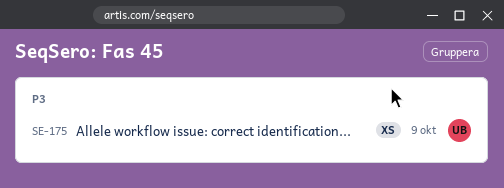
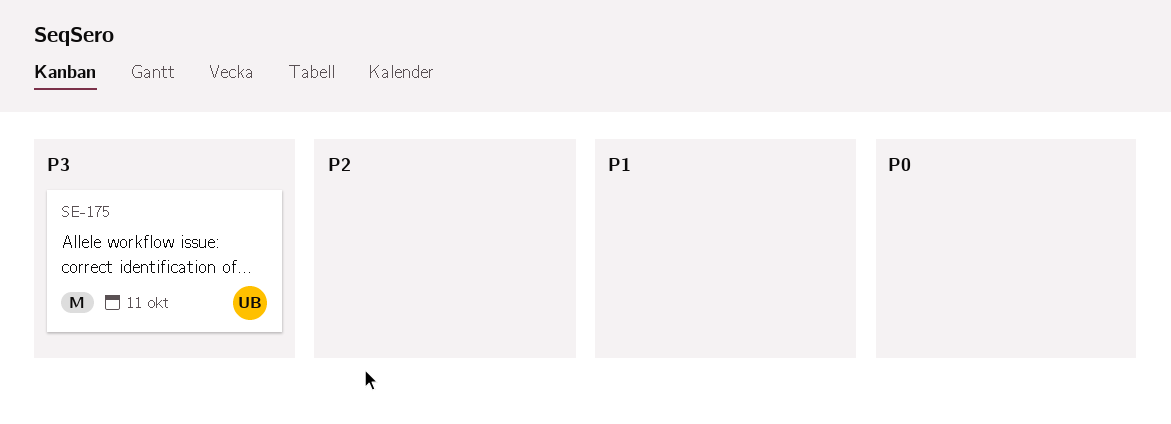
SE-175, estimate: XS -> M
SE-175, due: Oct 9 -> Oct 11

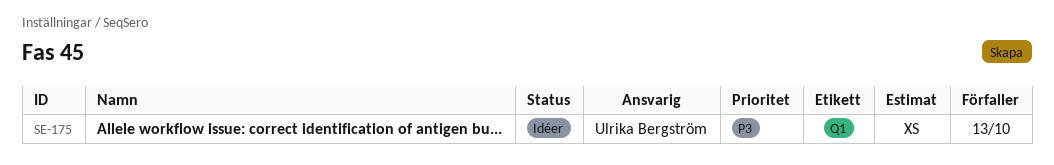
SE-175, estimate: M -> XS
SE-175, due: Oct 11 -> Oct 13

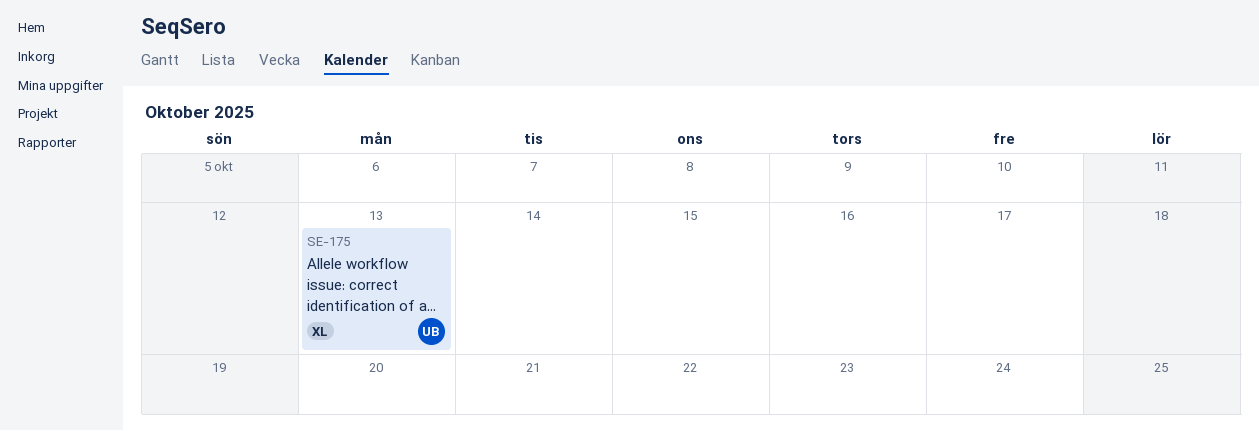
SE-175, estimate: XS -> XL

